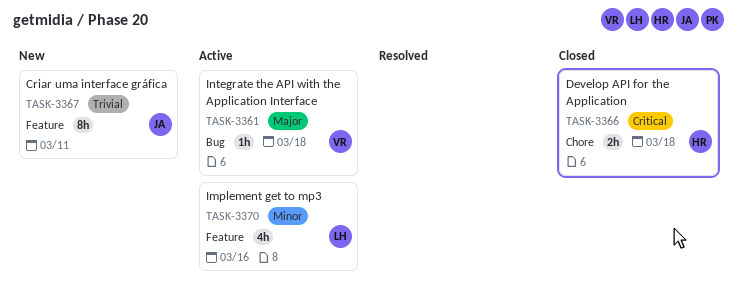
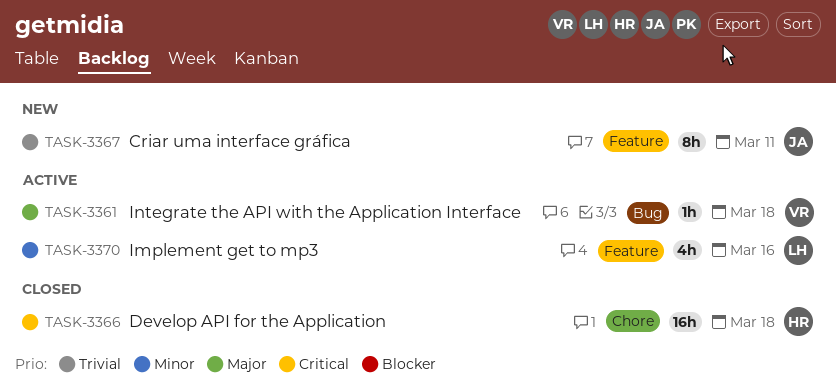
TASK-3366, estimate: 2h -> 16h

